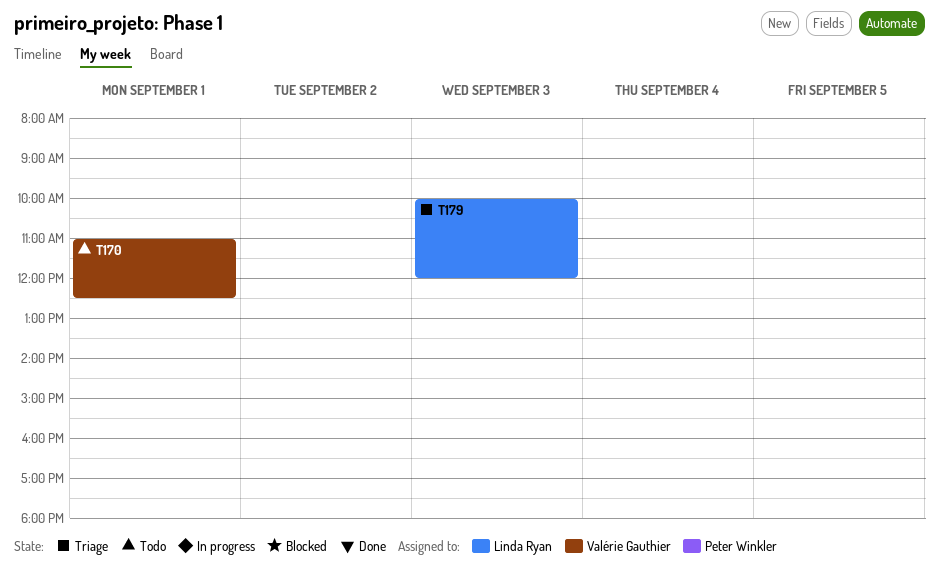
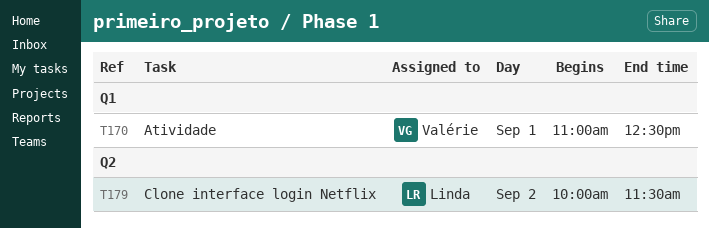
T179, day: Sep 3 -> Sep 2
T179, ends: 12:00 -> 11:30

